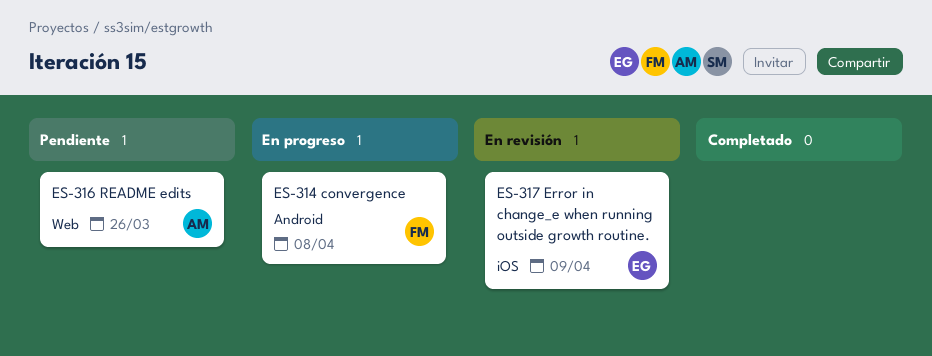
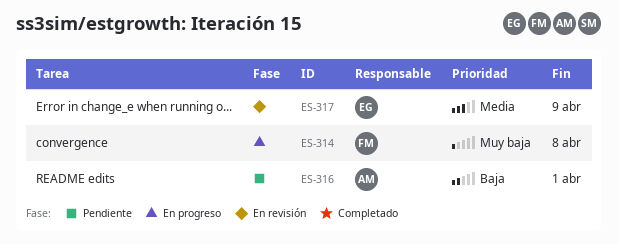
ES-316, due: Mar 26 -> Apr 1

